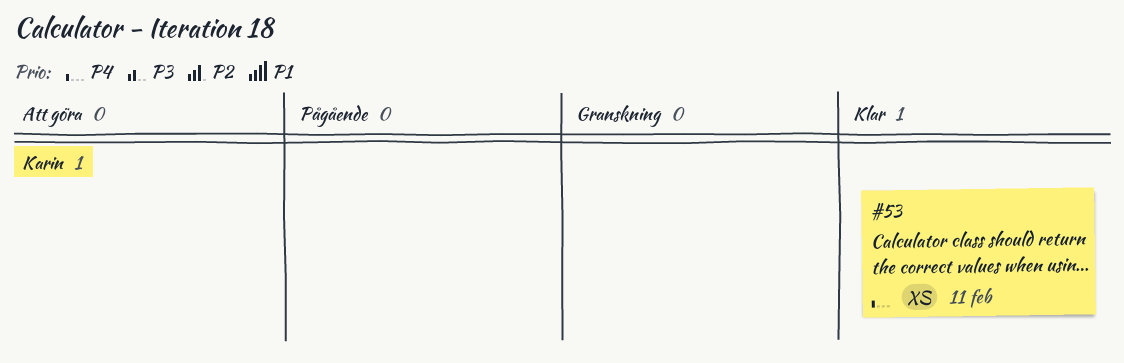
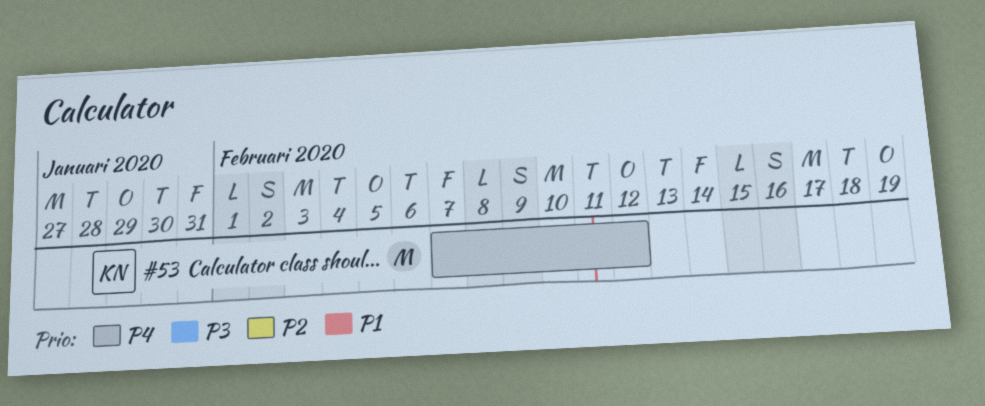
#53, estimate: XS -> M
#53, due: Feb 11 -> Feb 12

